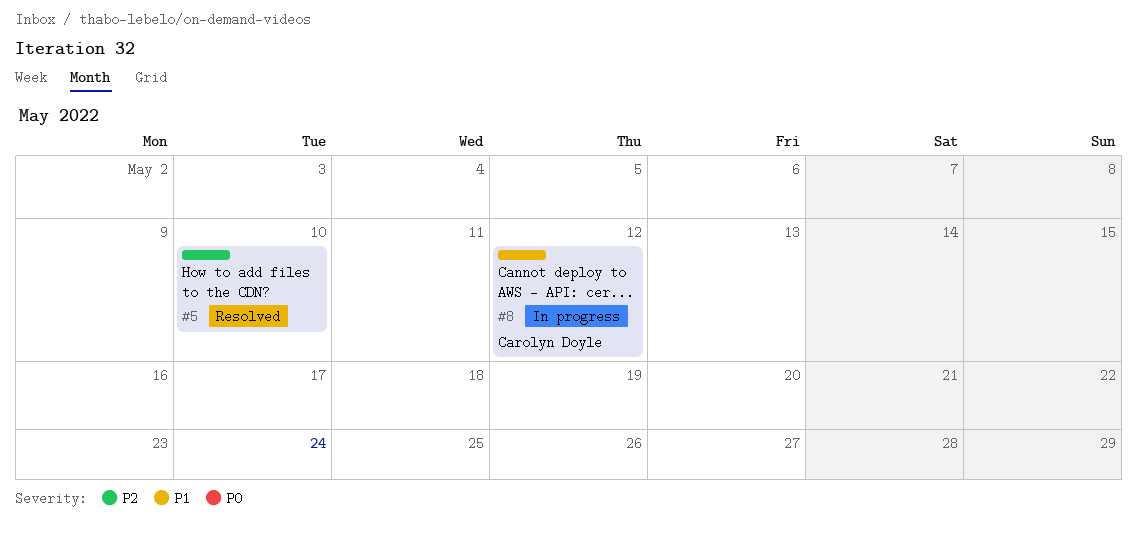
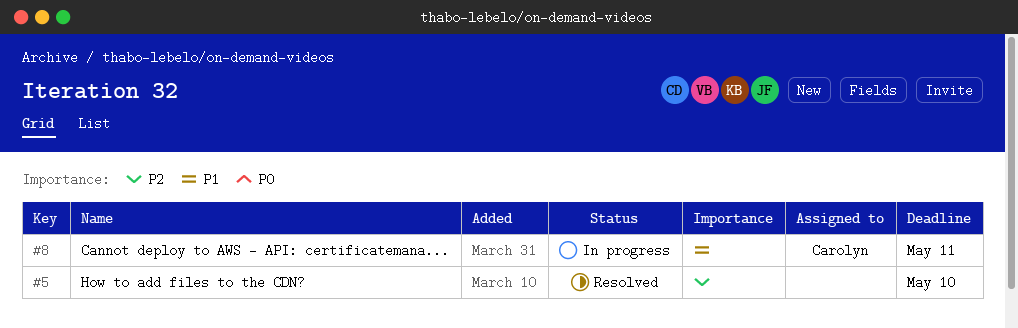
#8, due: May 12 -> May 11

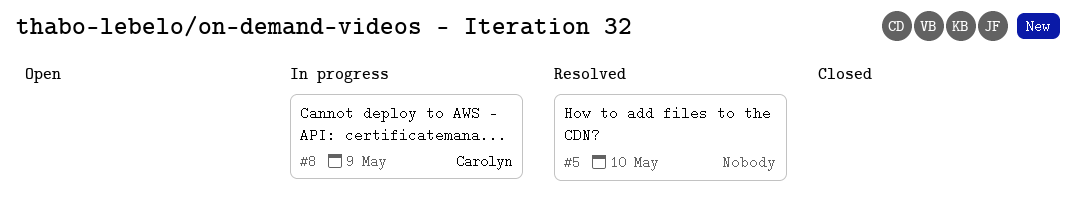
#8, due: May 11 -> May 9

